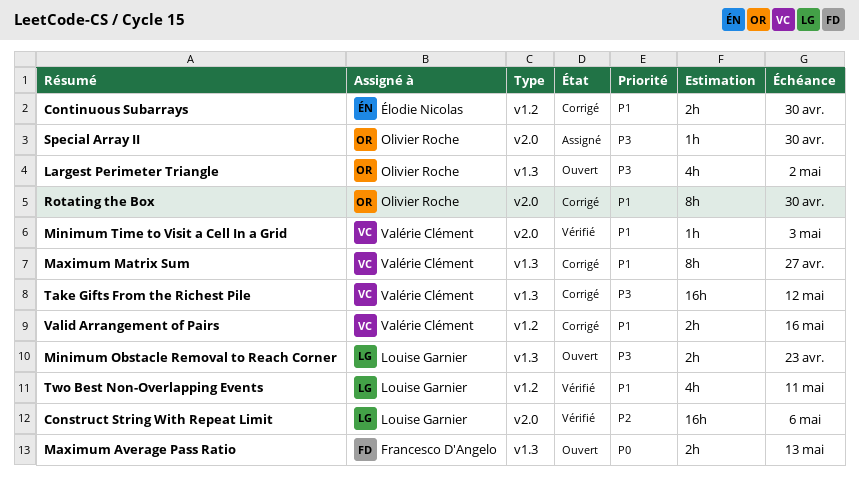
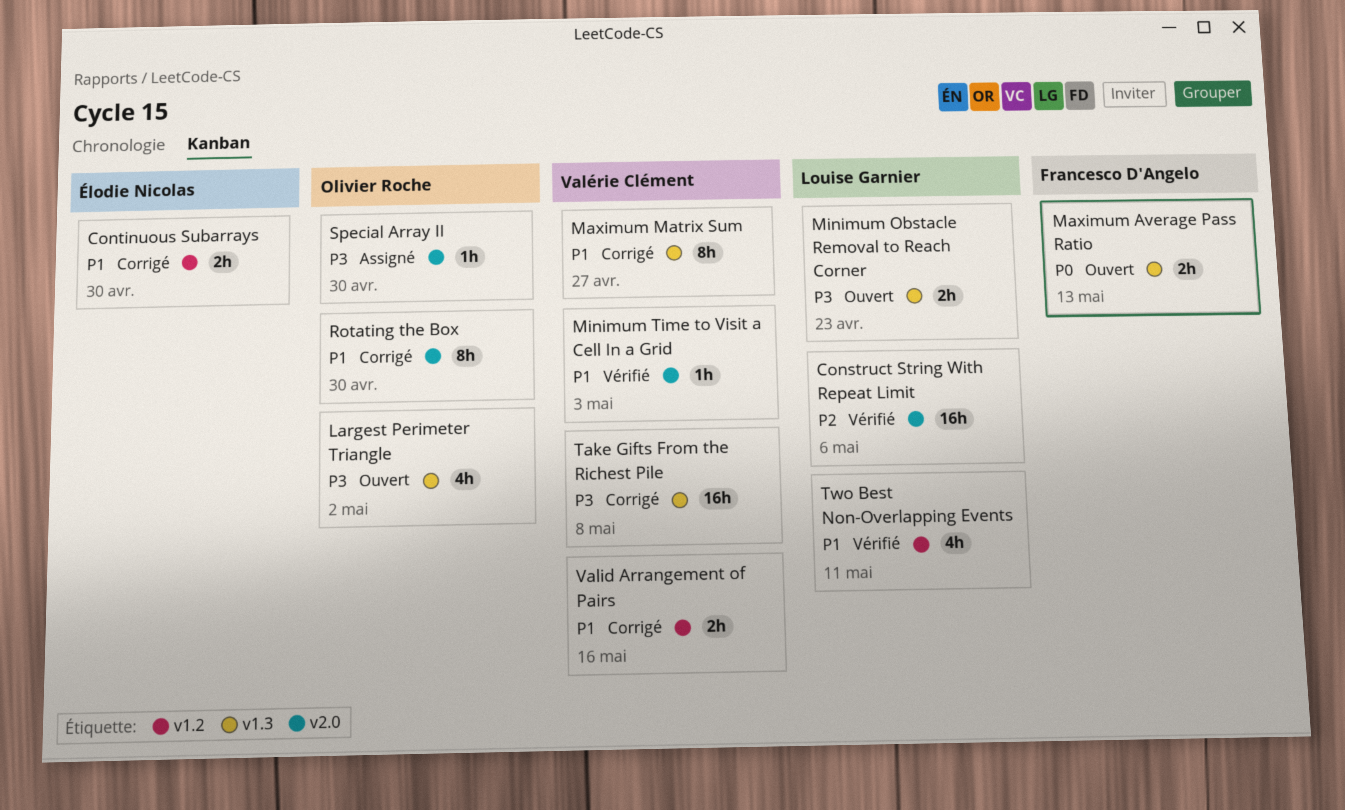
Take Gifts From the Richest Pile, due: May 12 -> May 8

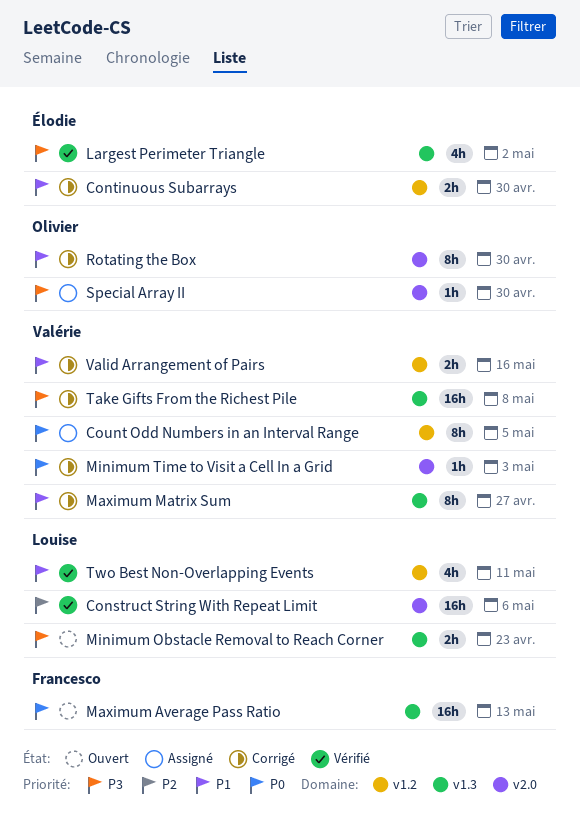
Count Odd Numbers in an Interval Range: none -> present
Largest Perimeter Triangle, status: Ouvert -> Vérifié
Largest Perimeter Triangle, owner: Olivier Roche -> Élodie Nicolas
Maximum Average Pass Ratio, estimate: 2h -> 16h
Minimum Time to Visit a Cell In a Grid, status: Vérifié -> Corrigé
Minimum Time to Visit a Cell In a Grid, priority: P1 -> P0

